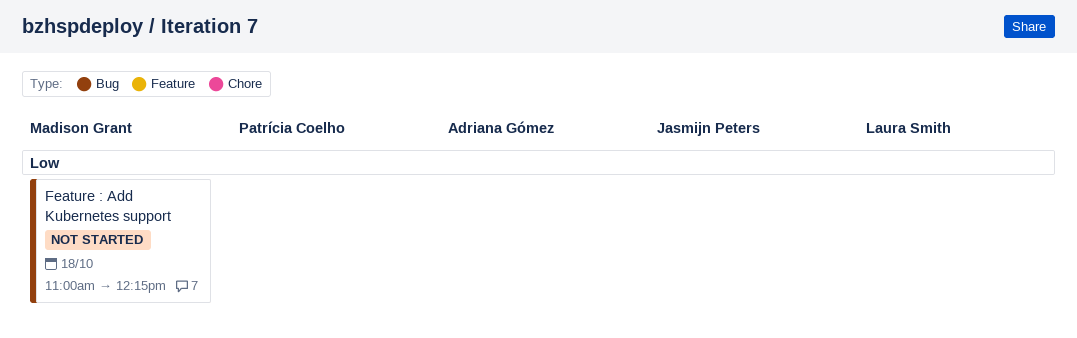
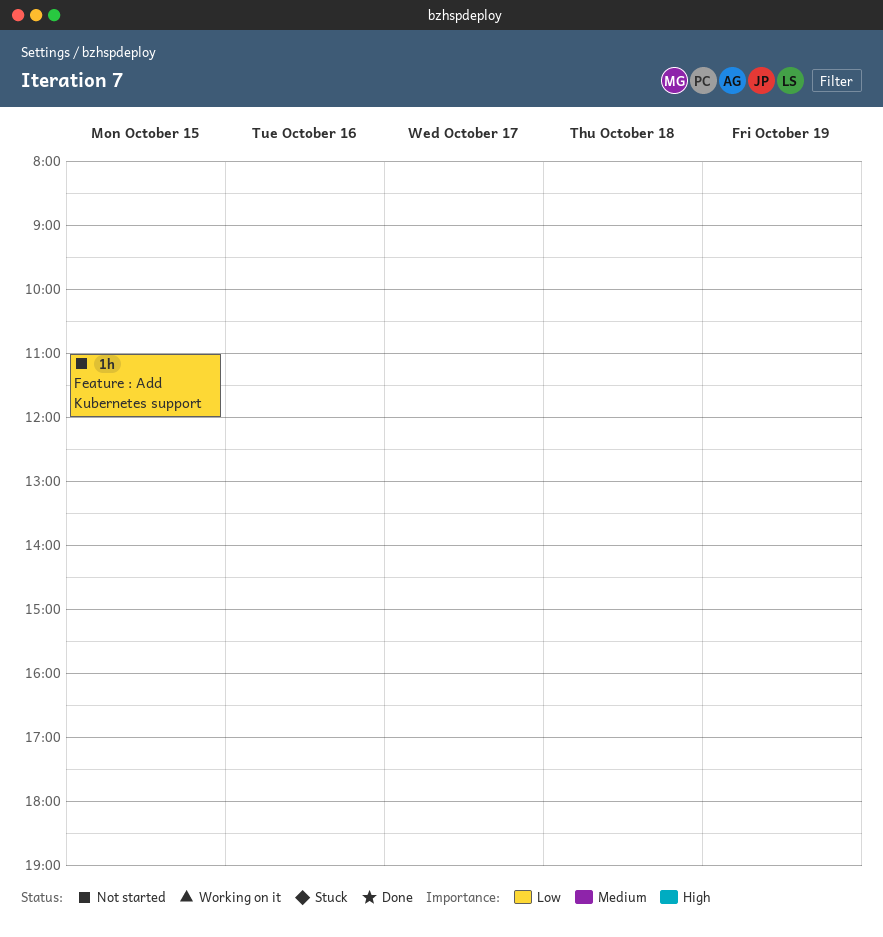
Feature : Add Kubernetes support, day: Oct 18 -> Oct 15
Feature : Add Kubernetes support, ends: 12:15 -> 12:00

